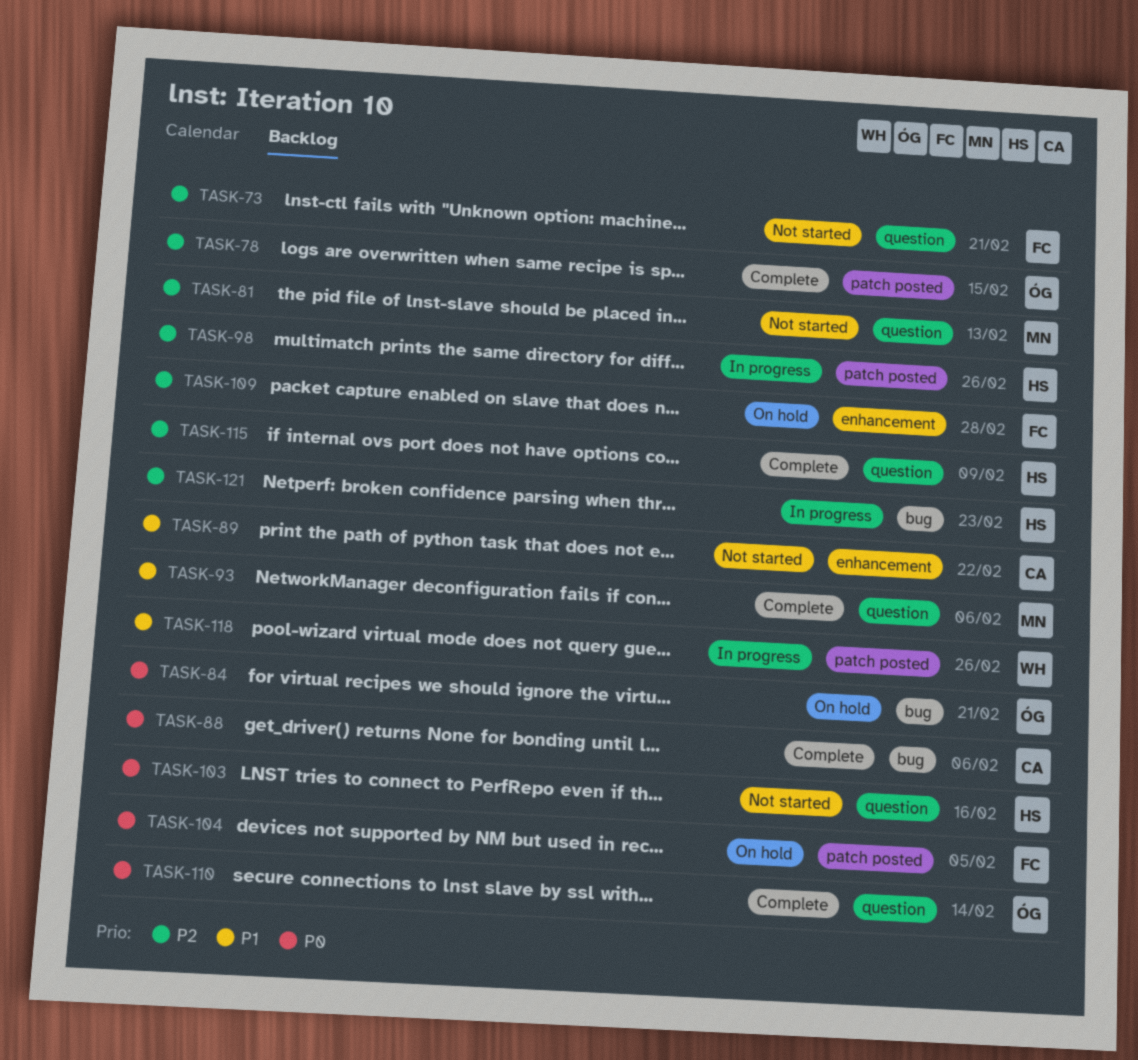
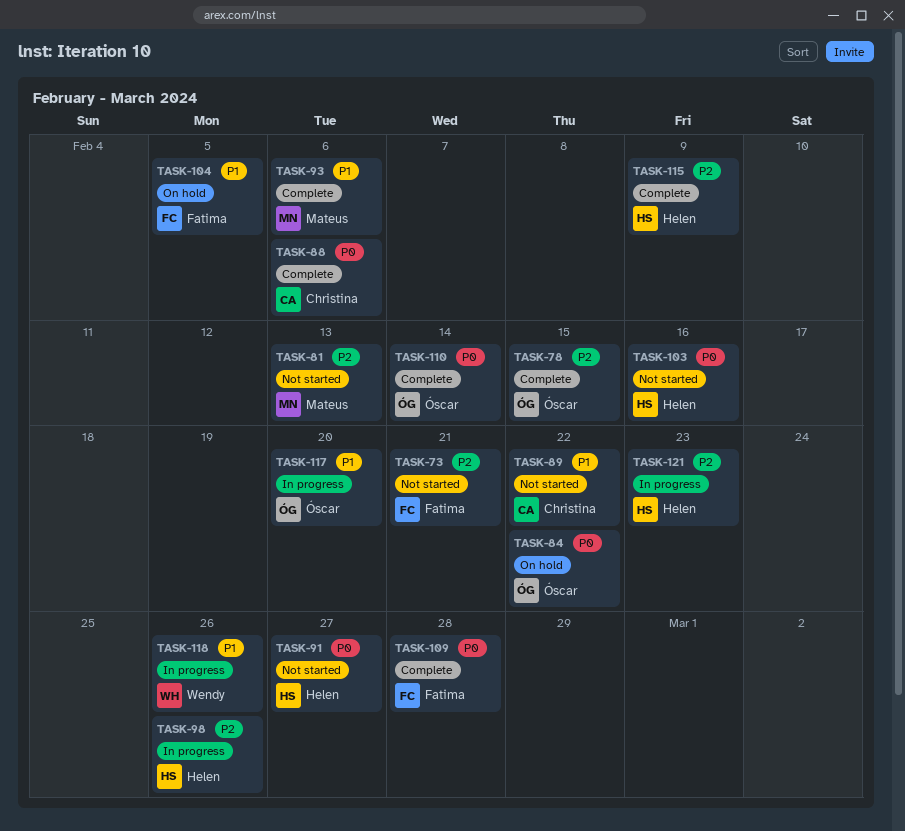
TASK-84, due: Feb 21 -> Feb 22
TASK-91: none -> present
TASK-104, priority: P0 -> P1
TASK-109, status: On hold -> Complete
TASK-109, priority: P2 -> P0
TASK-117: none -> present

